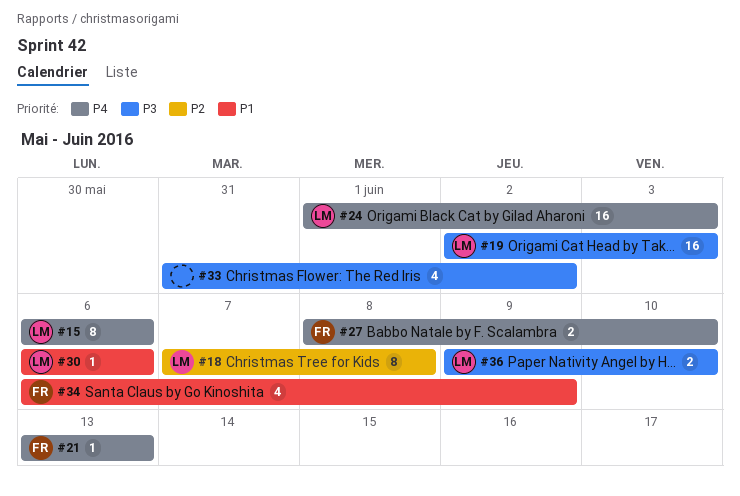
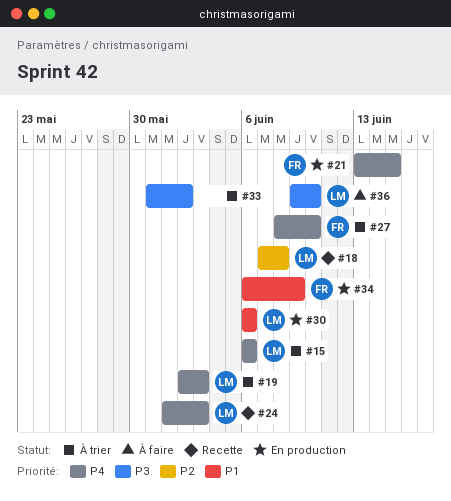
#19, priority: P3 -> P4
#21, due: Jun 13 -> Jun 15

